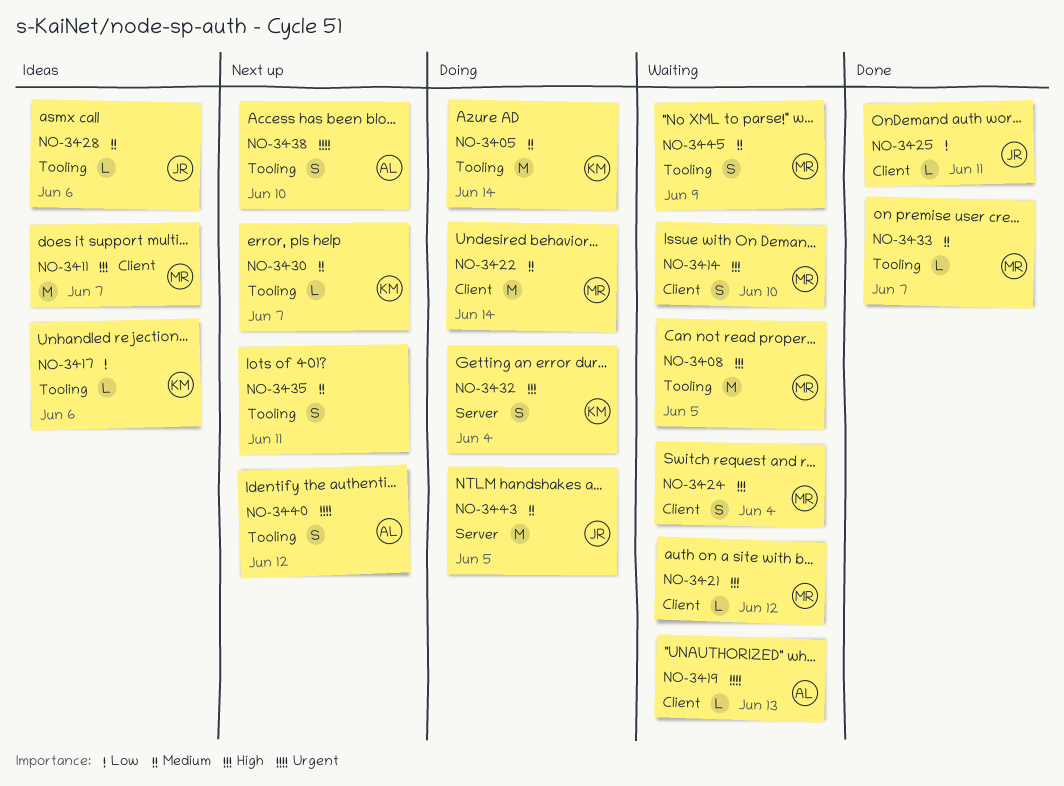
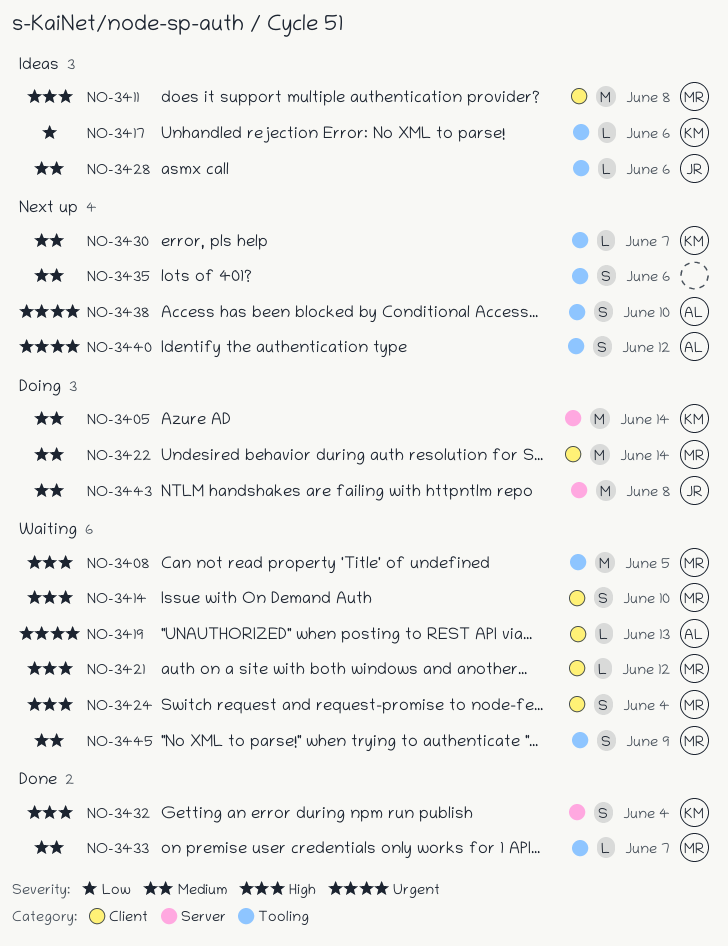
NO-3405, label: Tooling -> Server
NO-3411, due: Jun 7 -> Jun 8
NO-3425: present -> none
NO-3432, status: Doing -> Done
NO-3435, due: Jun 11 -> Jun 6
NO-3443, due: Jun 5 -> Jun 8

